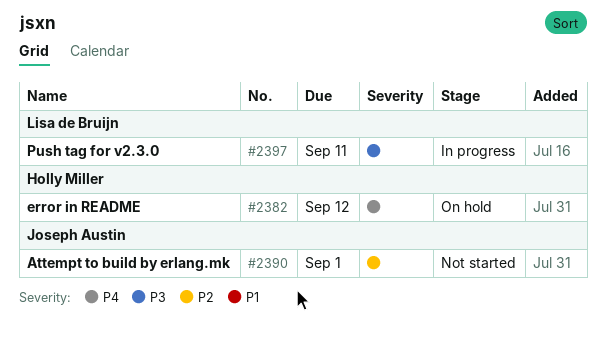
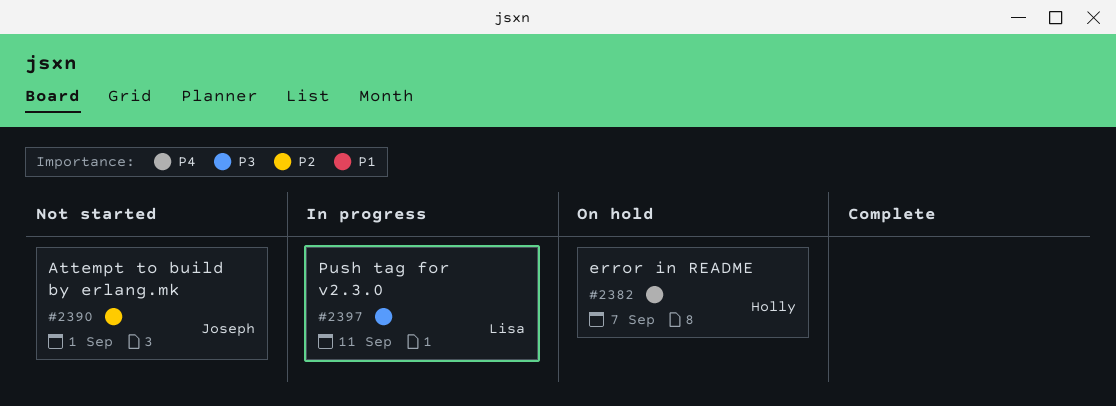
#2382, due: Sep 12 -> Sep 7

